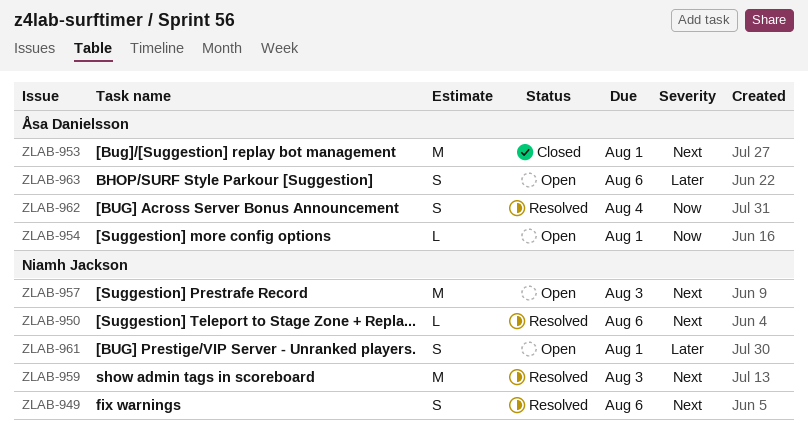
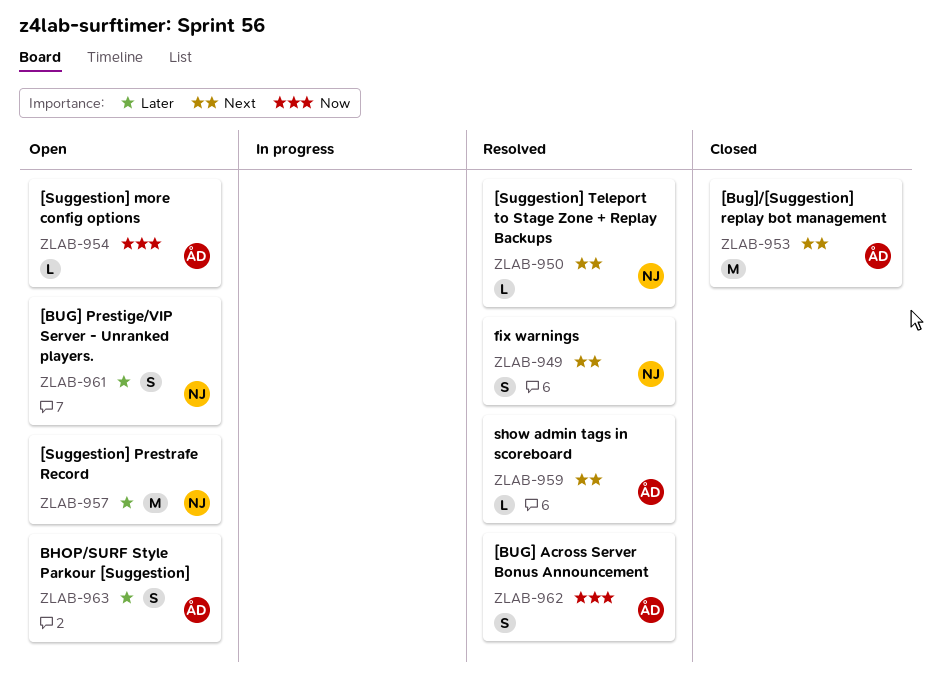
ZLAB-957, priority: Next -> Later
ZLAB-959, owner: Niamh Jackson -> Åsa Danielsson
ZLAB-959, estimate: M -> L

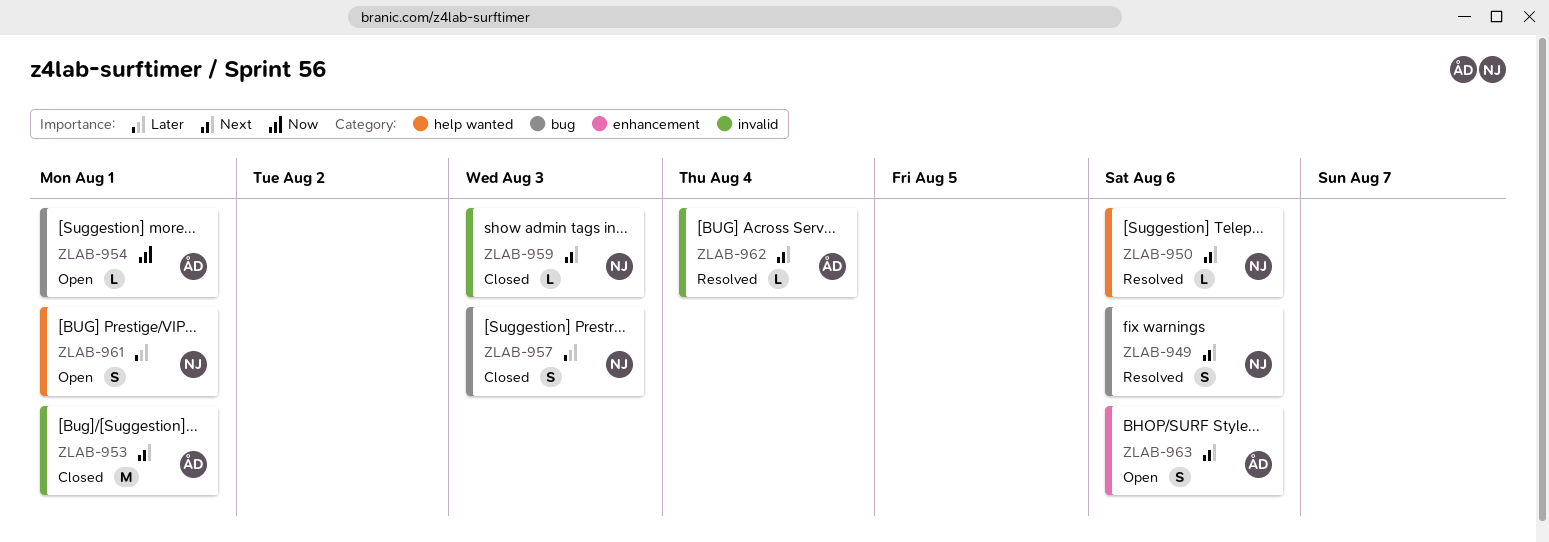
ZLAB-957, status: Open -> Closed
ZLAB-957, estimate: M -> S
ZLAB-959, status: Resolved -> Closed
ZLAB-959, owner: ÅD -> NJ
ZLAB-962, priority: Now -> Next
ZLAB-962, estimate: S -> L
ZLAB-963, priority: Later -> Next

